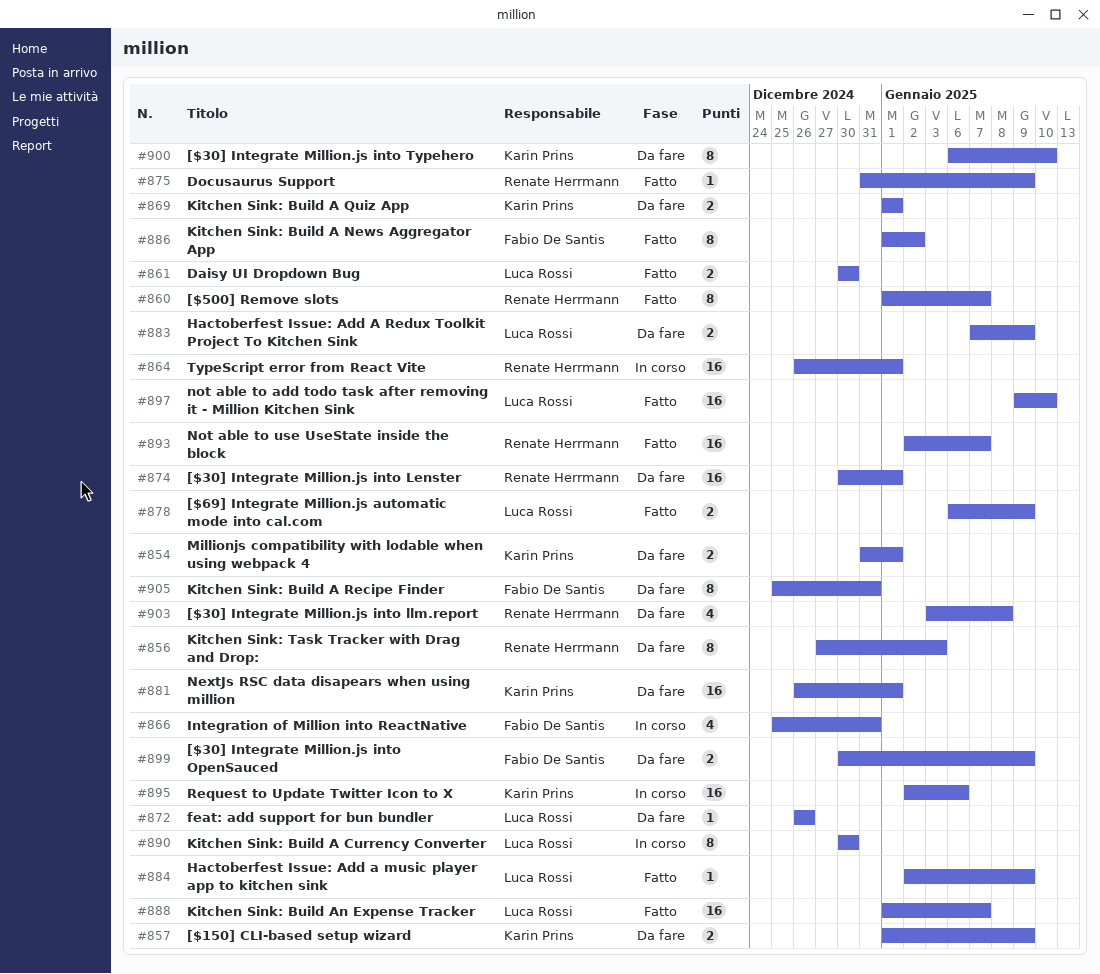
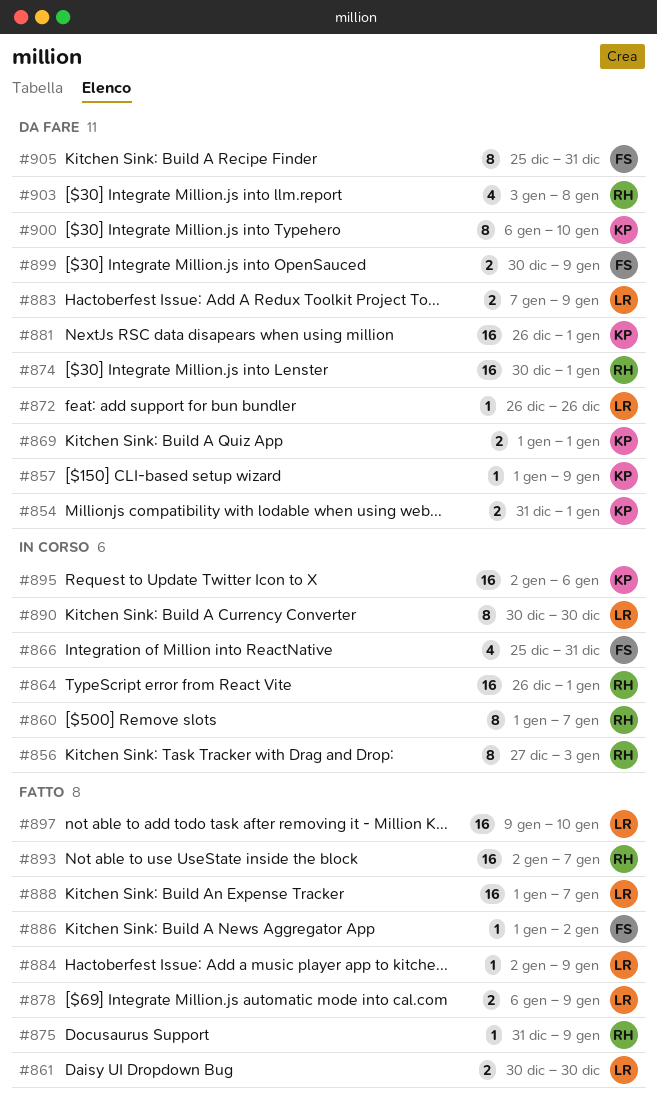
#856, status: Da fare -> In corso
#857, estimate: 2 -> 1
#860, status: Fatto -> In corso
#886, estimate: 8 -> 1

